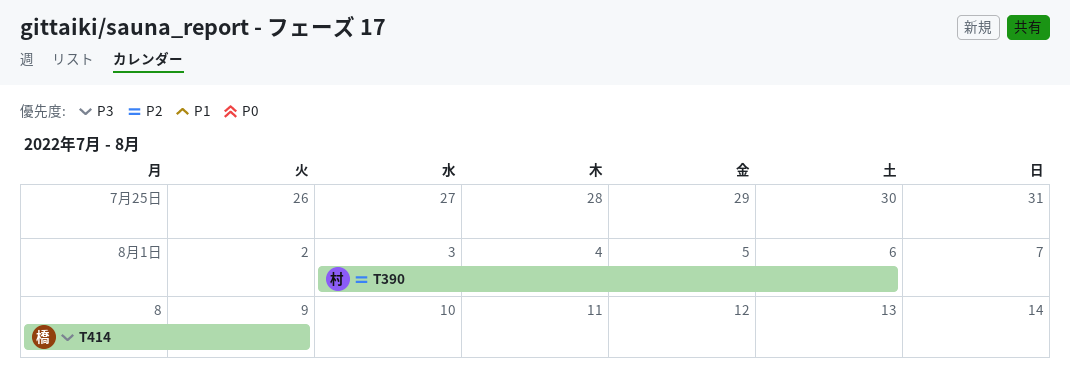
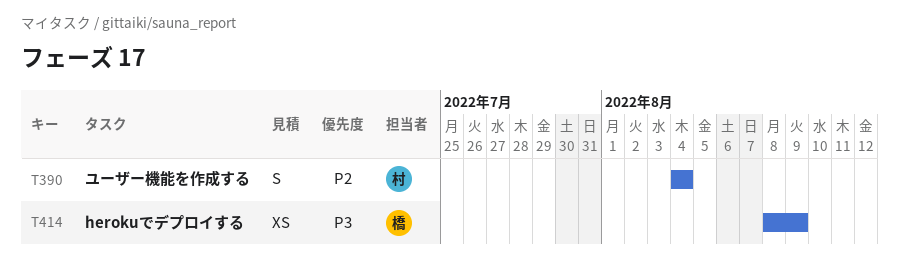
T390, start: Aug 3 -> Aug 4
T390, due: Aug 6 -> Aug 4

